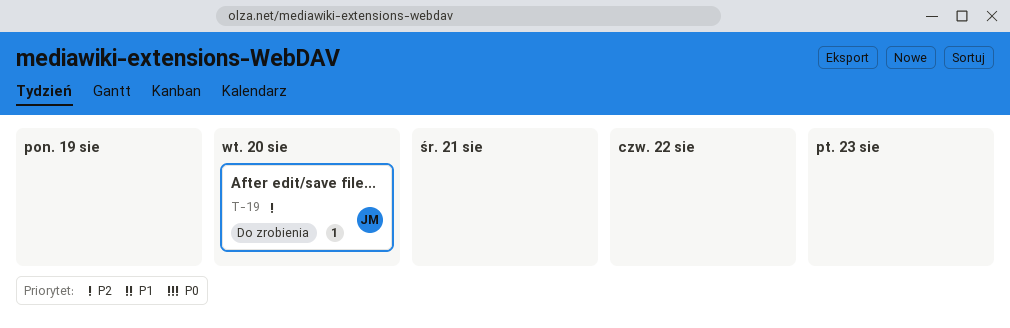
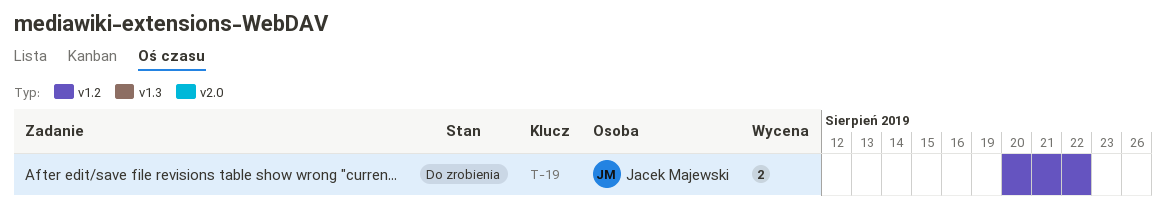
T-19, estimate: 1 -> 2
T-19, due: Aug 20 -> Aug 22

